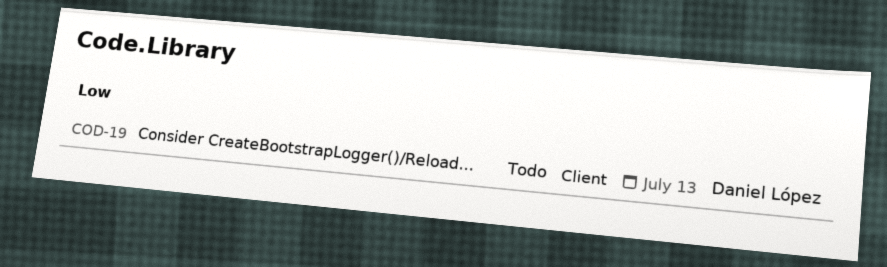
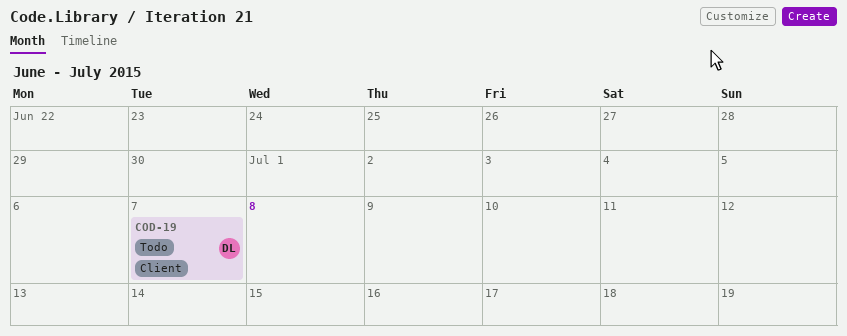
COD-19, due: Jul 13 -> Jul 7

